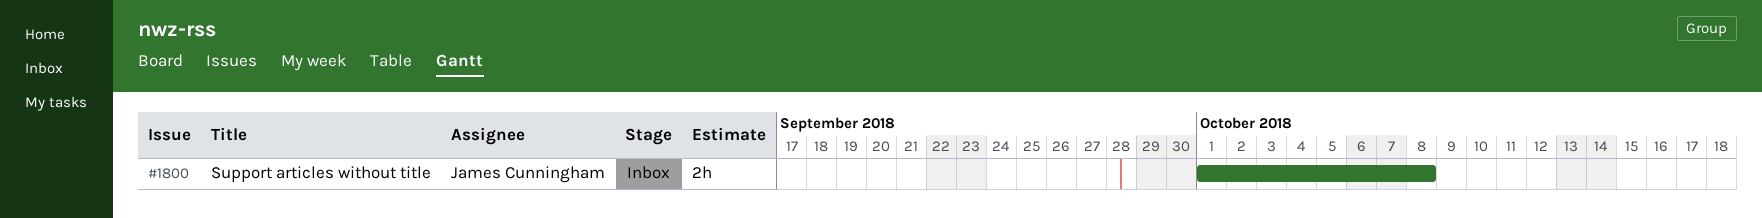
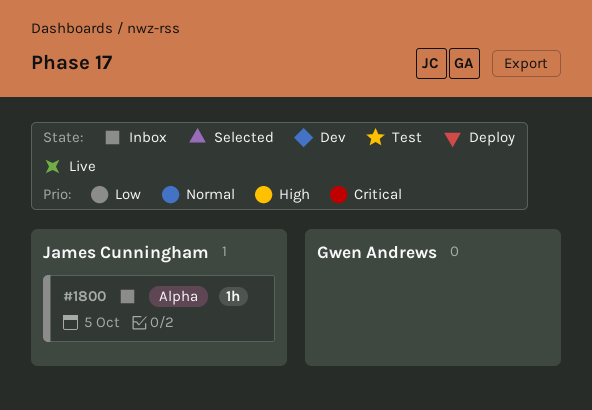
#1800, estimate: 2h -> 1h
#1800, due: Oct 8 -> Oct 5

